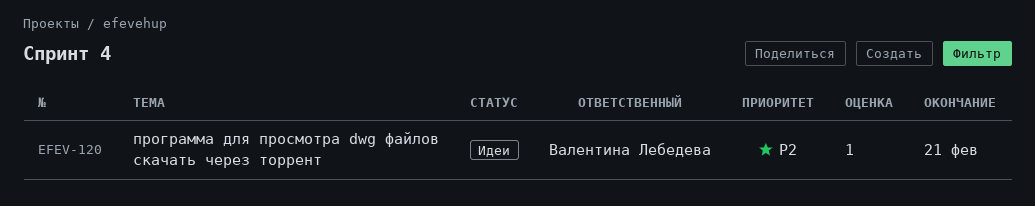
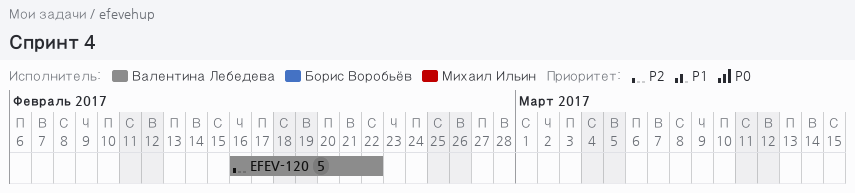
EFEV-120, estimate: 1 -> 5
EFEV-120, due: Feb 21 -> Feb 22

